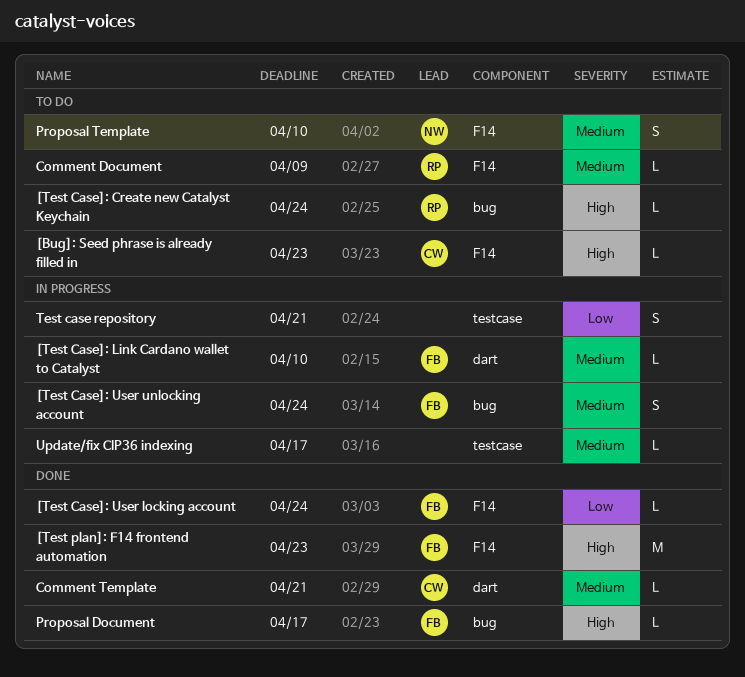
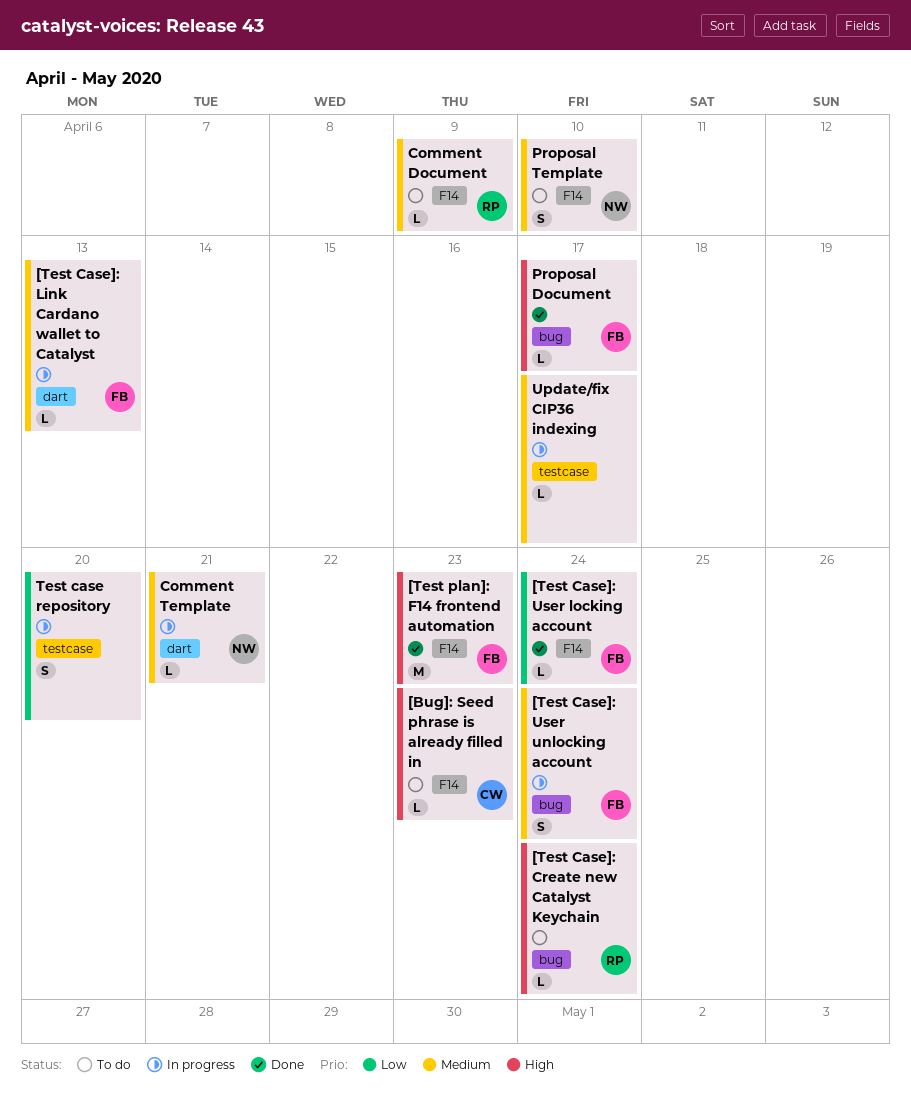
[Test Case]: Link Cardano wallet to Catalyst, due: Apr 10 -> Apr 13
Comment Template, status: Done -> In progress
Comment Template, owner: CW -> NW
Test case repository, due: Apr 21 -> Apr 20

